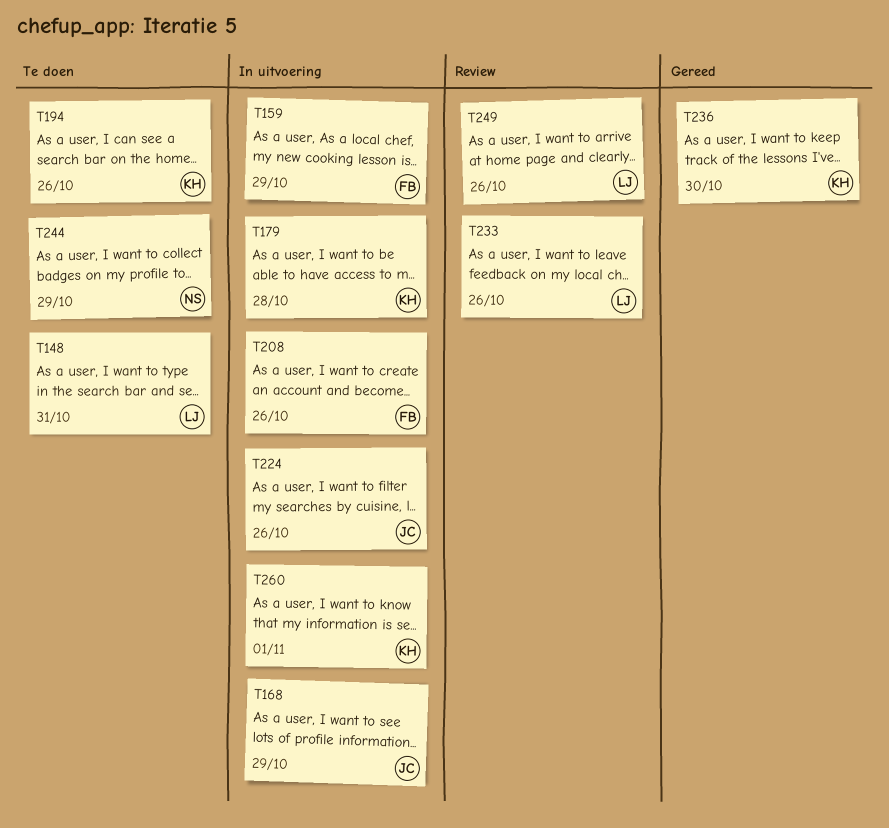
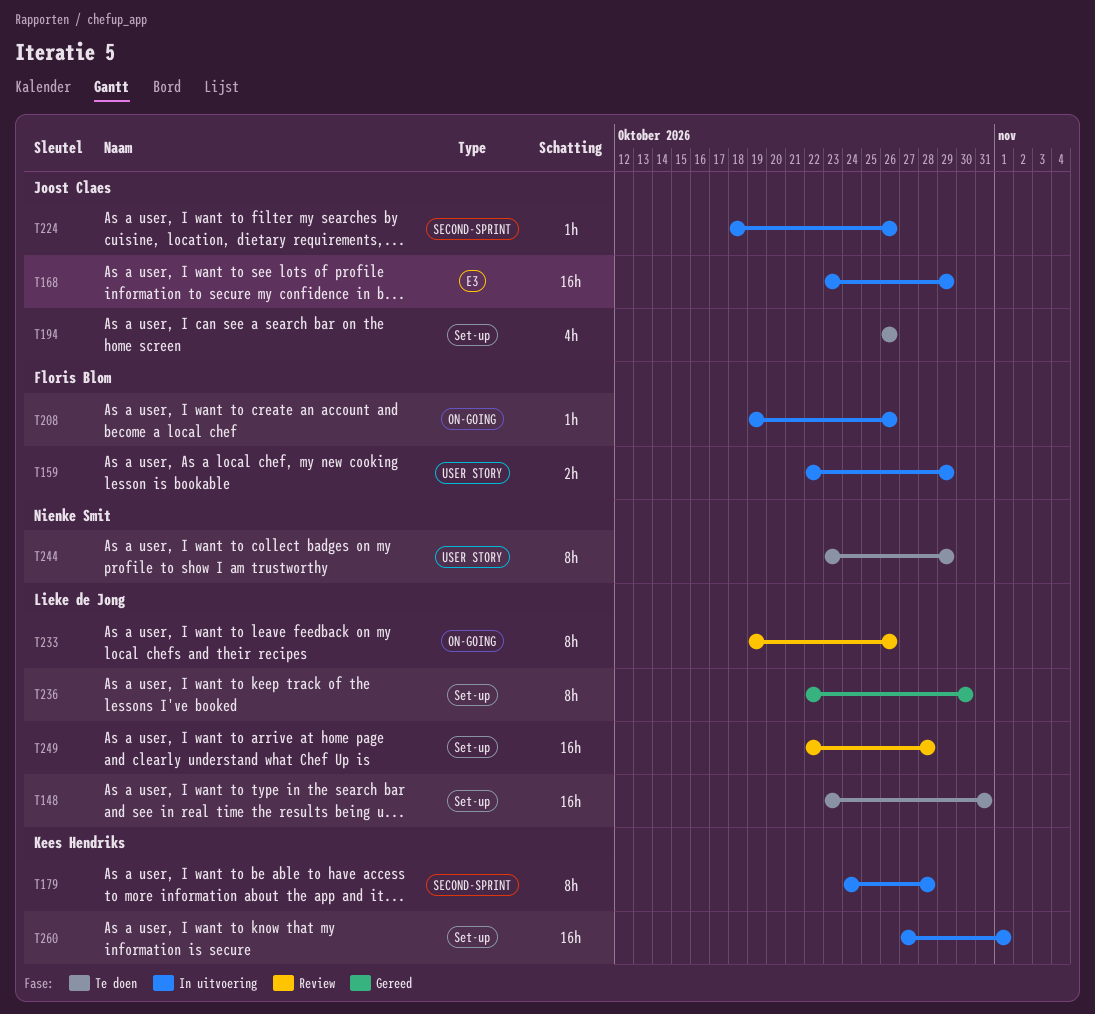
T194, owner: Kees Hendriks -> Joost Claes
T236, owner: Kees Hendriks -> Lieke de Jong
T249, due: Oct 26 -> Oct 28

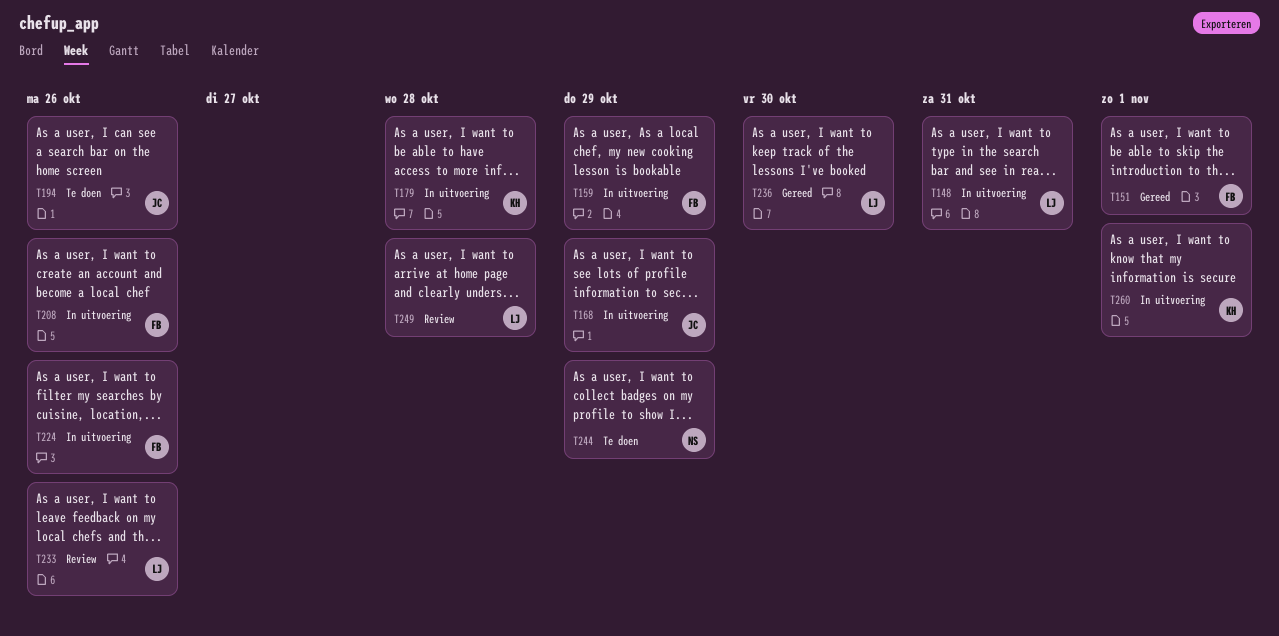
T148, status: Te doen -> In uitvoering
T151: none -> present
T224, owner: Joost Claes -> Floris Blom

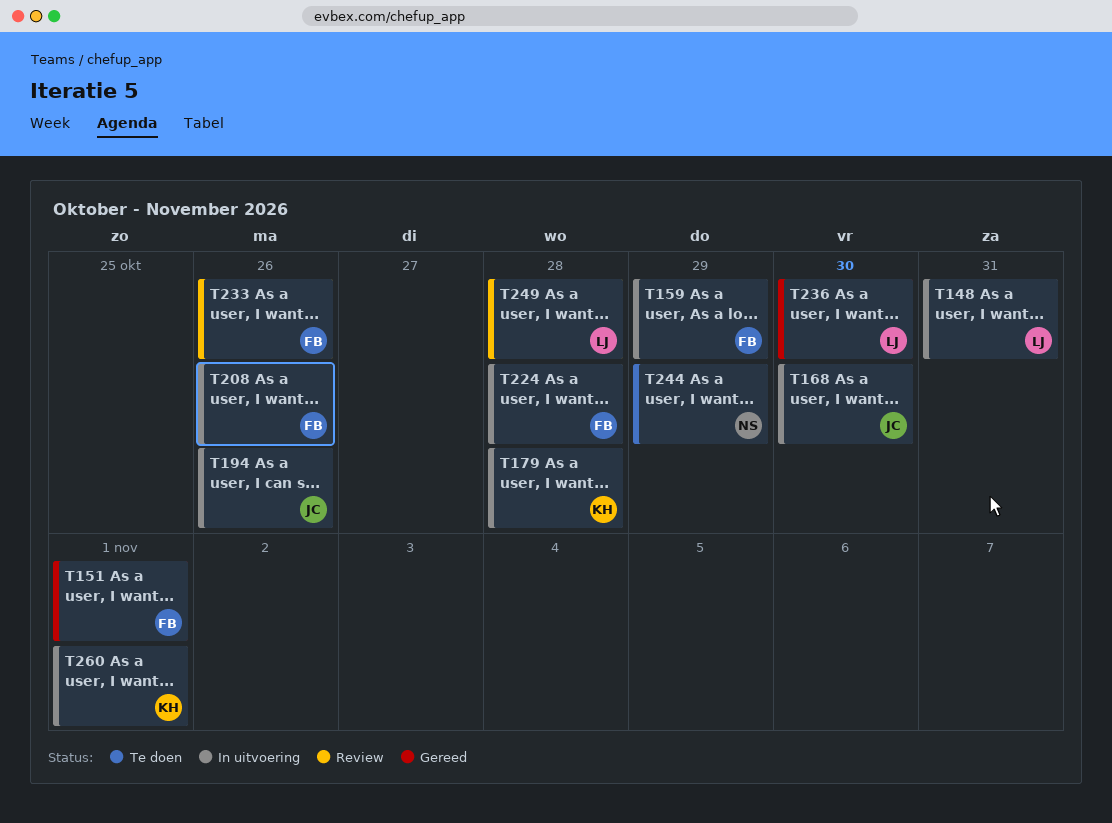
T168, due: Oct 29 -> Oct 30
T194, status: Te doen -> In uitvoering
T224, due: Oct 26 -> Oct 28
T233, owner: LJ -> FB

